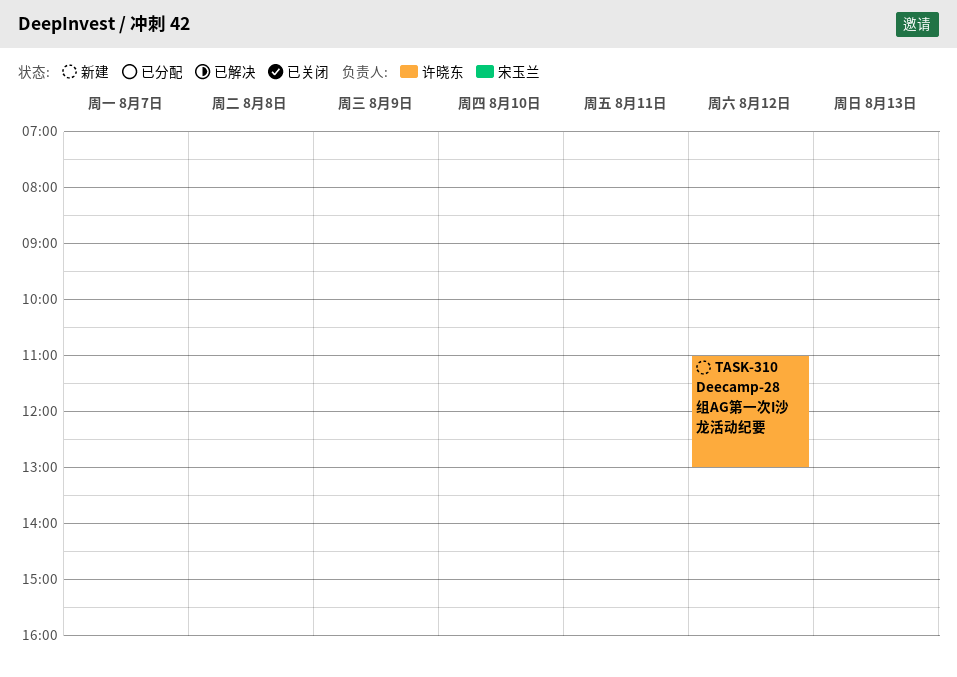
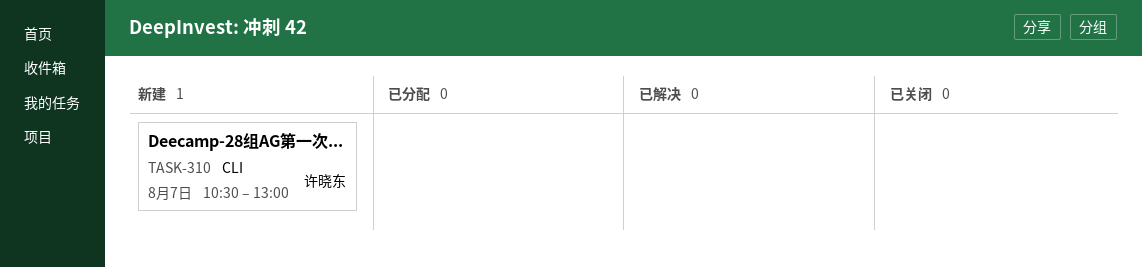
TASK-310, day: Aug 12 -> Aug 7
TASK-310, begins: 11:00 -> 10:30

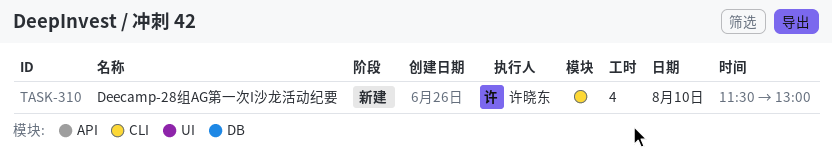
TASK-310, day: Aug 7 -> Aug 10
TASK-310, begins: 10:30 -> 11:30

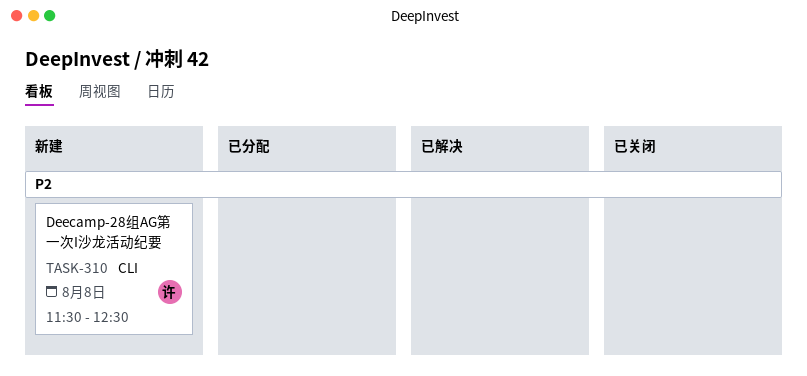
TASK-310, day: Aug 10 -> Aug 8
TASK-310, ends: 13:00 -> 12:30

